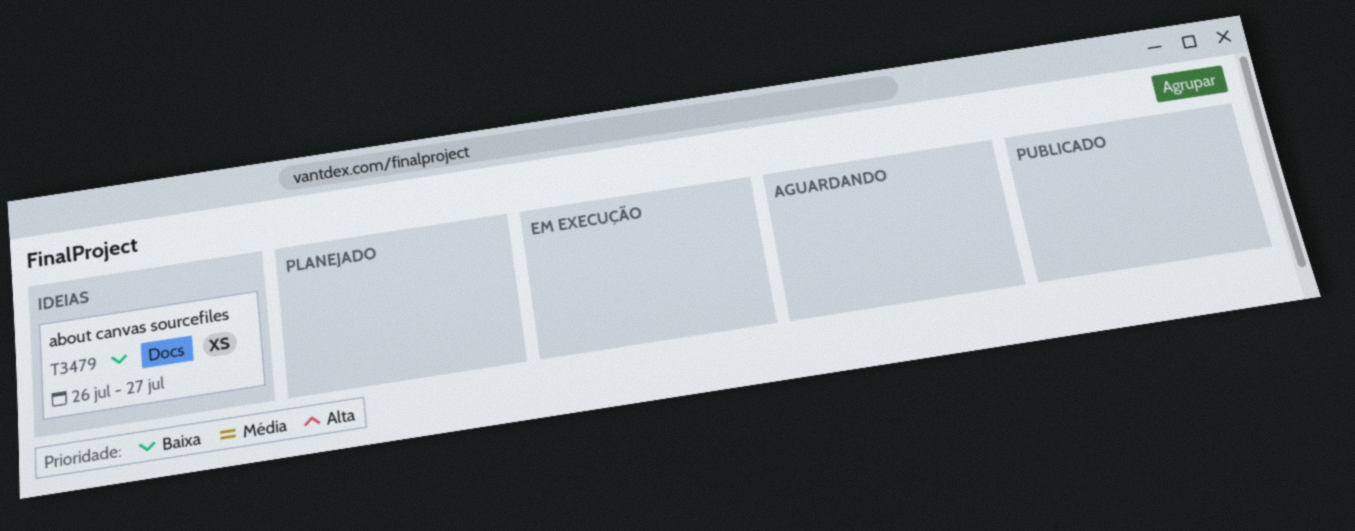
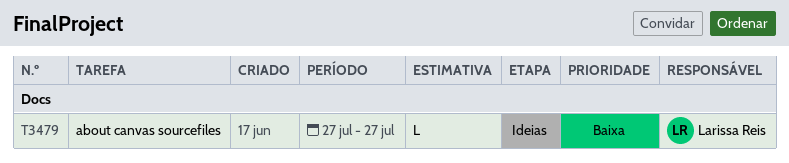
T3479, estimate: XS -> L
T3479, start: Jul 26 -> Jul 27

